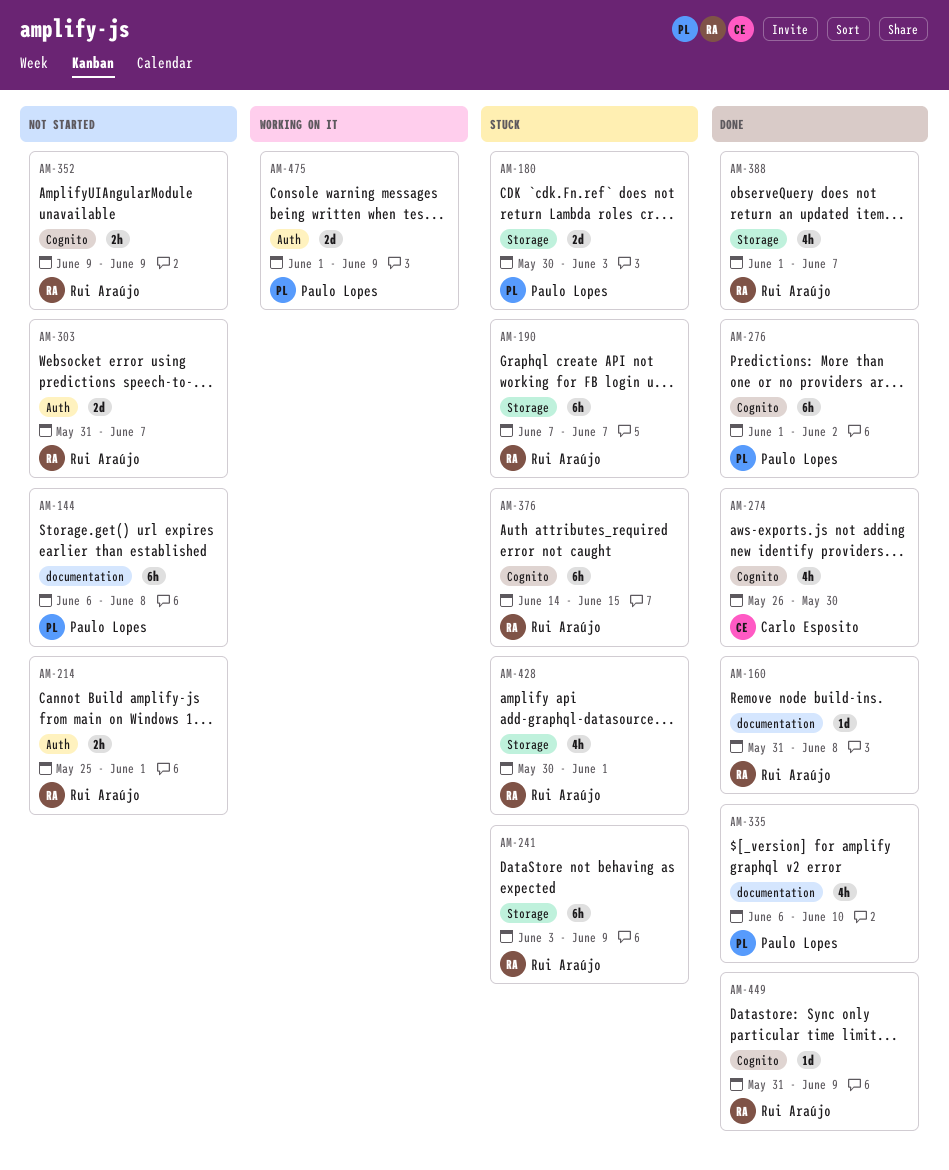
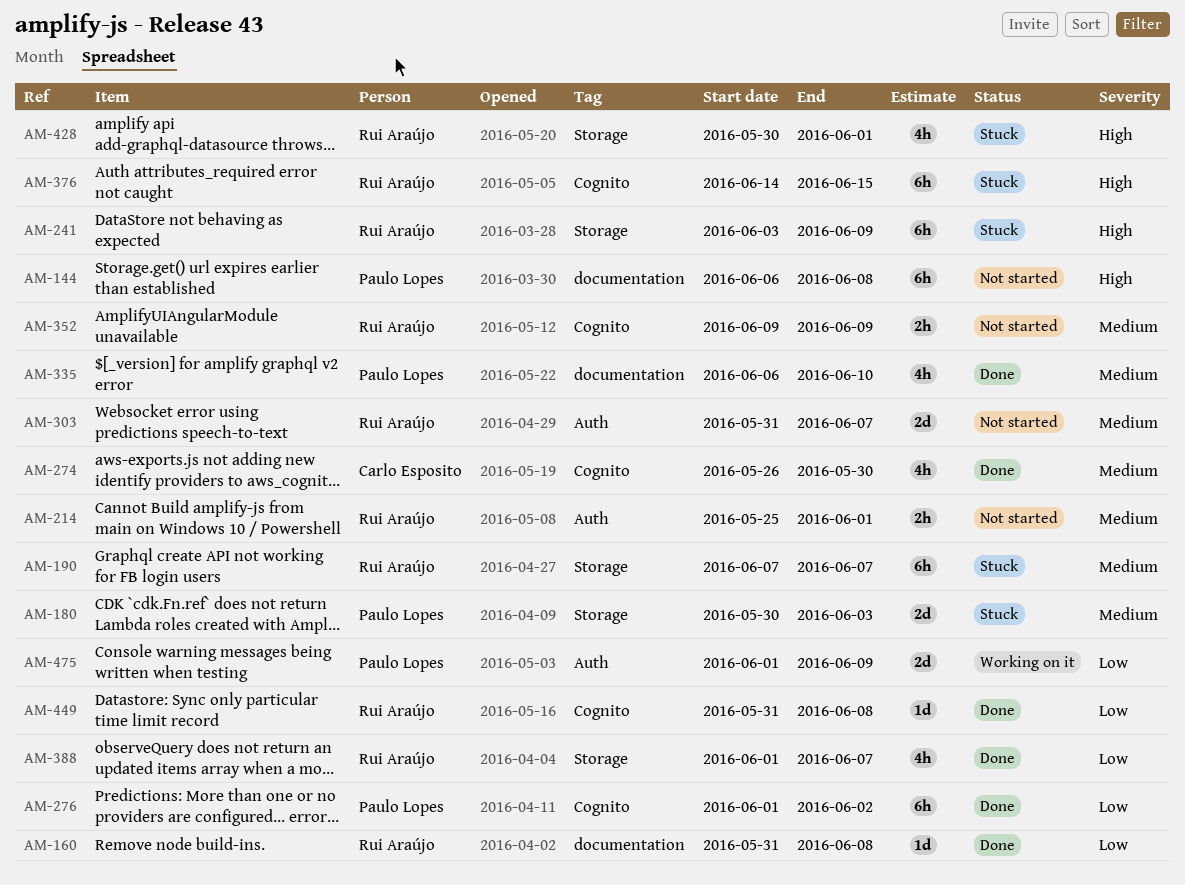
AM-449, due: Jun 9 -> Jun 8

